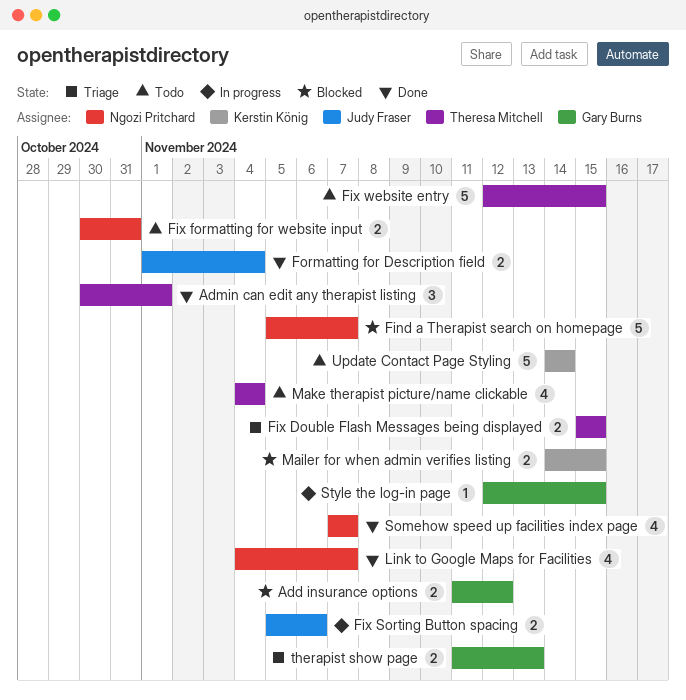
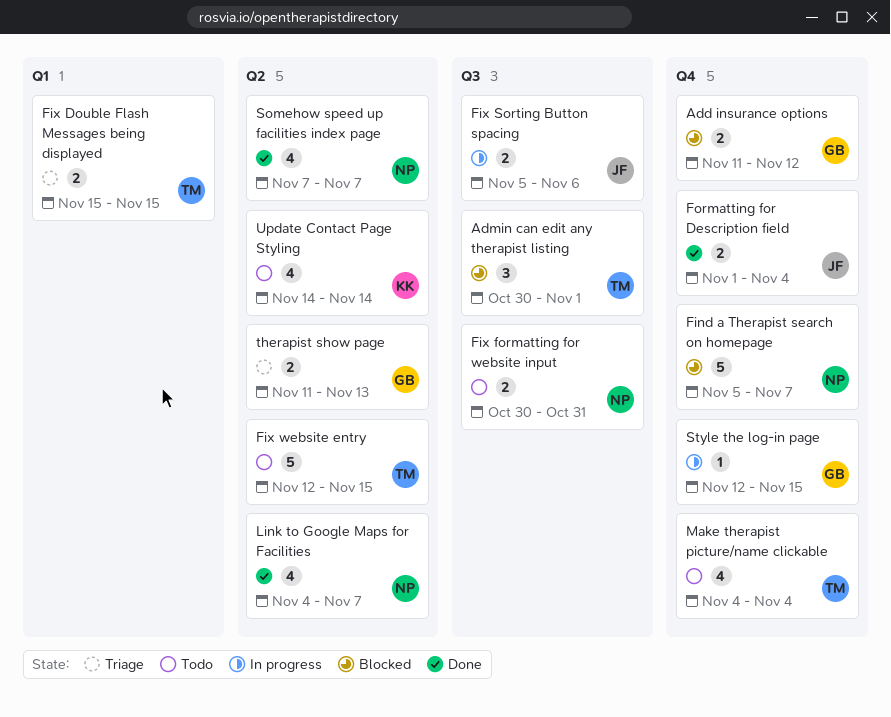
Admin can edit any therapist listing, status: Done -> Blocked
Mailer for when admin verifies listing: present -> none
Update Contact Page Styling, estimate: 5 -> 4

